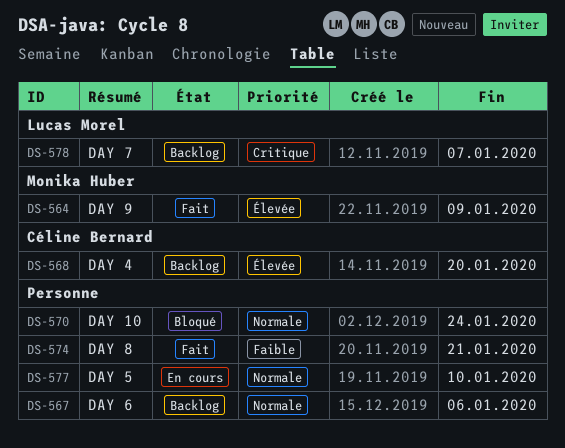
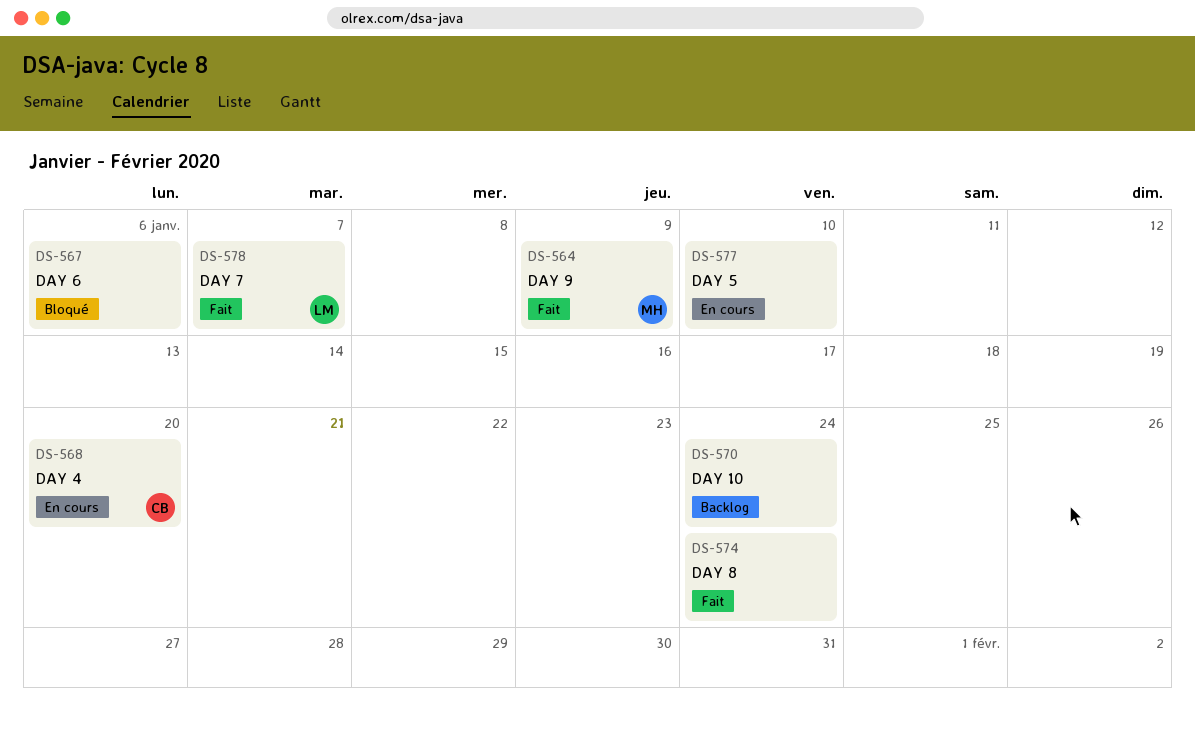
DS-567, status: Backlog -> Bloqué
DS-568, status: Backlog -> En cours
DS-570, status: Bloqué -> Backlog
DS-574, due: Jan 21 -> Jan 24
DS-578, status: Backlog -> Fait

